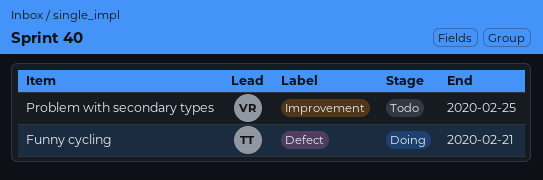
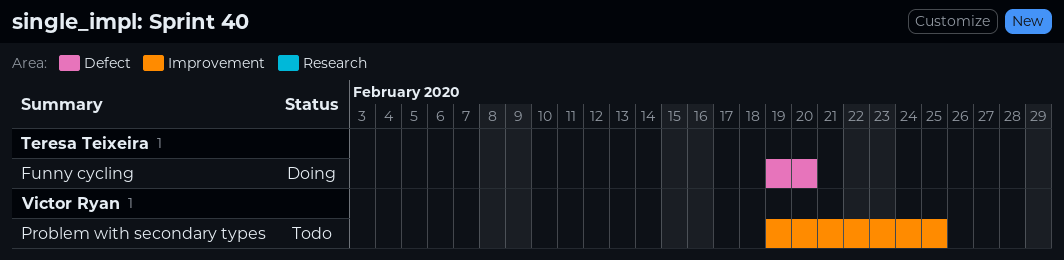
Funny cycling, due: Feb 21 -> Feb 20

